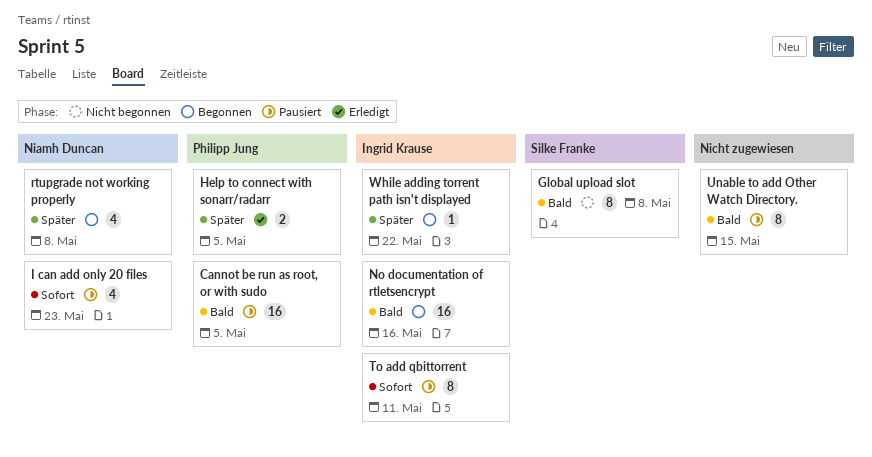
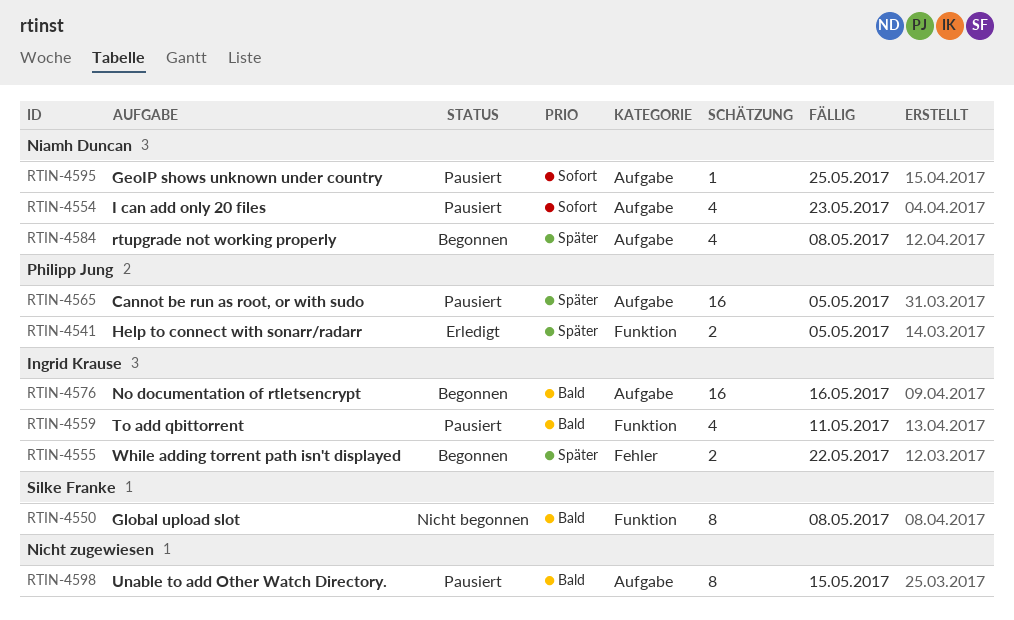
Cannot be run as root, or with sudo, priority: Bald -> Später
GeoIP shows unknown under country: none -> present
To add qbittorrent, priority: Sofort -> Bald
To add qbittorrent, estimate: 8 -> 4
While adding torrent path isn't displayed, estimate: 1 -> 2

